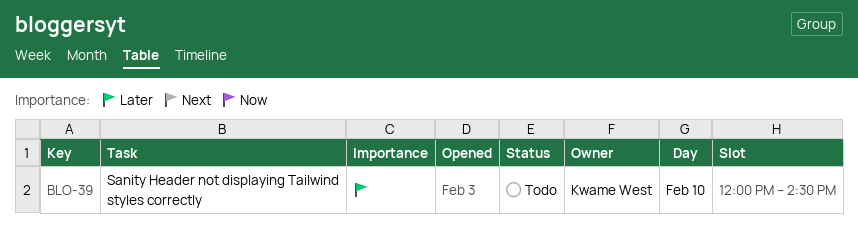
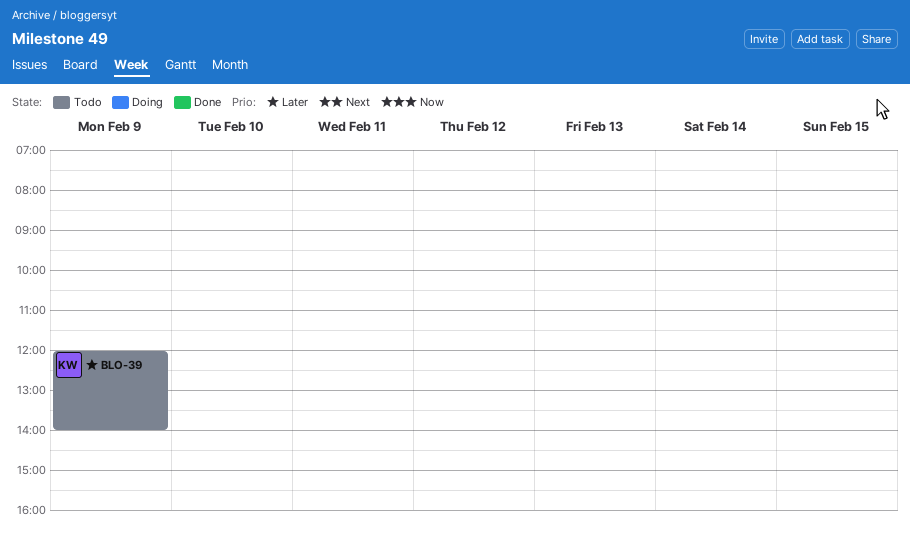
BLO-39, day: Feb 10 -> Feb 9
BLO-39, ends: 14:30 -> 14:00

